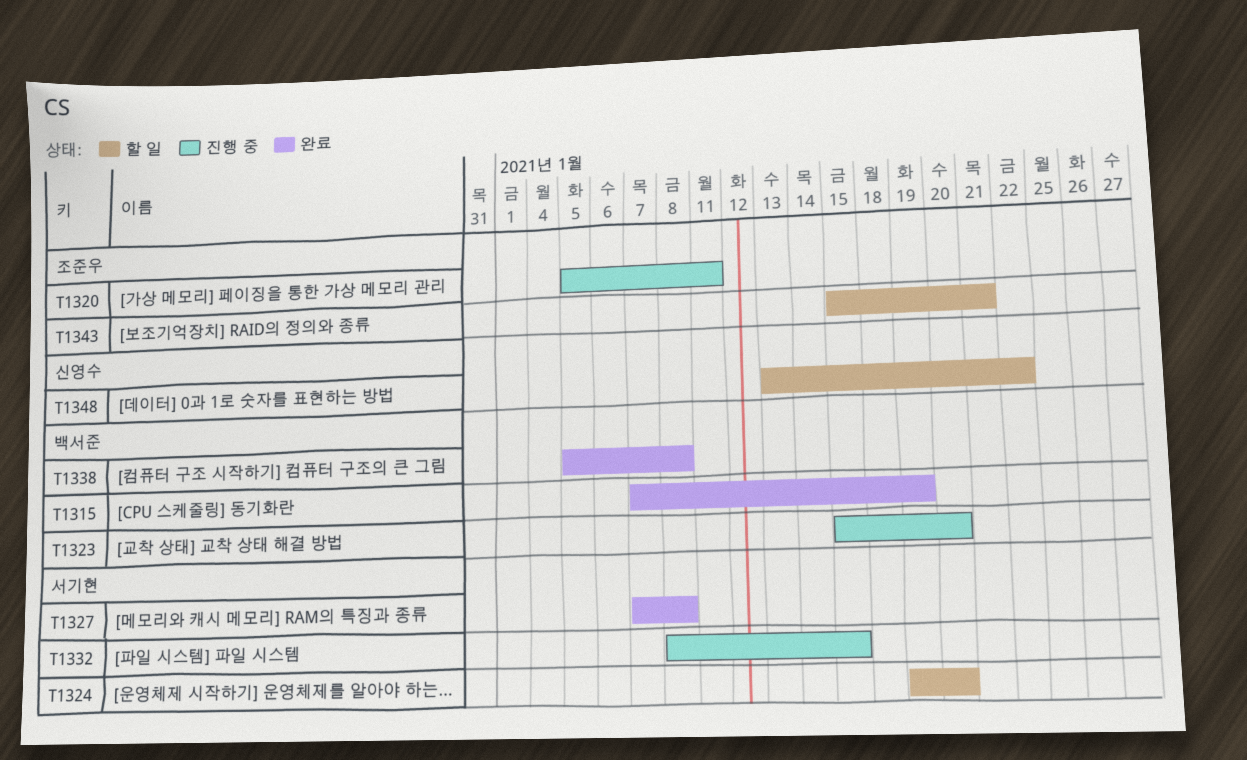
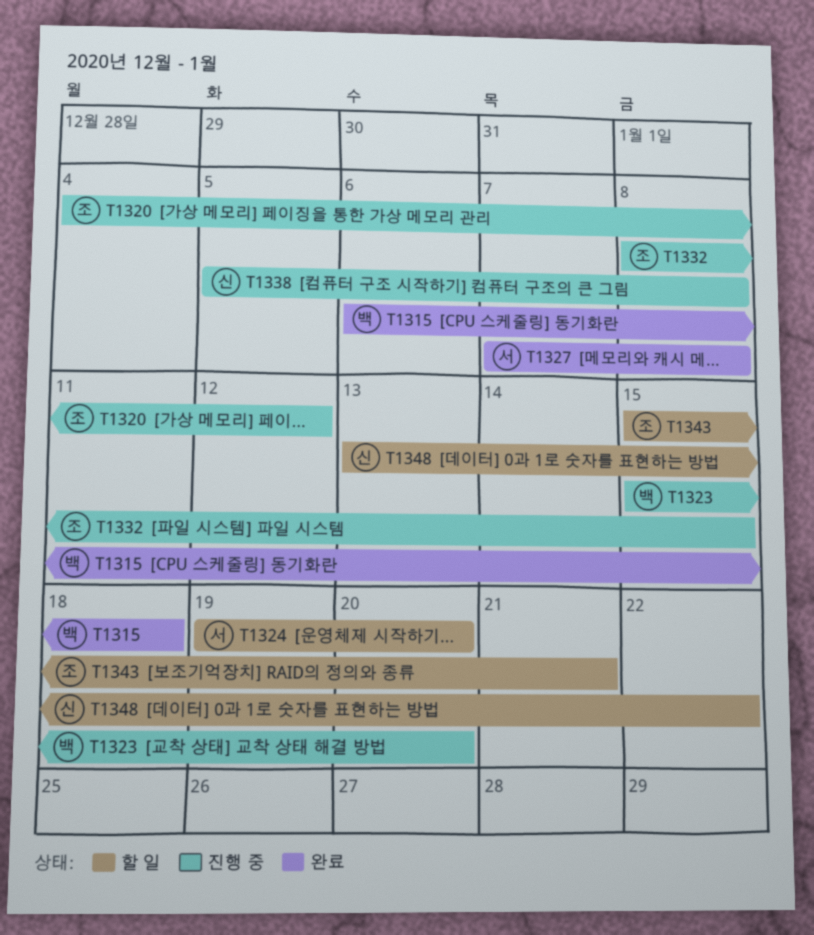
T1315, start: Jan 7 -> Jan 6
T1315, due: Jan 19 -> Jan 18
T1320, start: Jan 5 -> Jan 4
T1320, due: Jan 11 -> Jan 12
T1332, owner: 서기현 -> 조준우
T1338, status: 완료 -> 진행 중
T1338, owner: 백서준 -> 신영수

